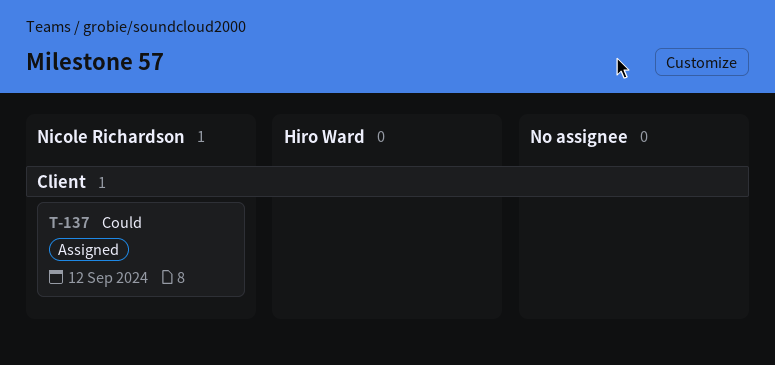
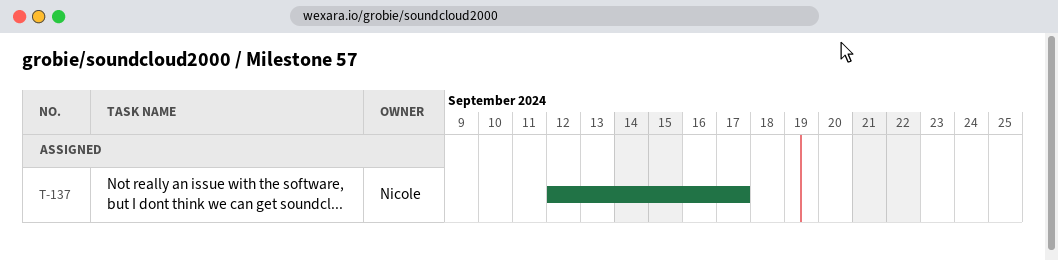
T-137, due: Sep 12 -> Sep 17

